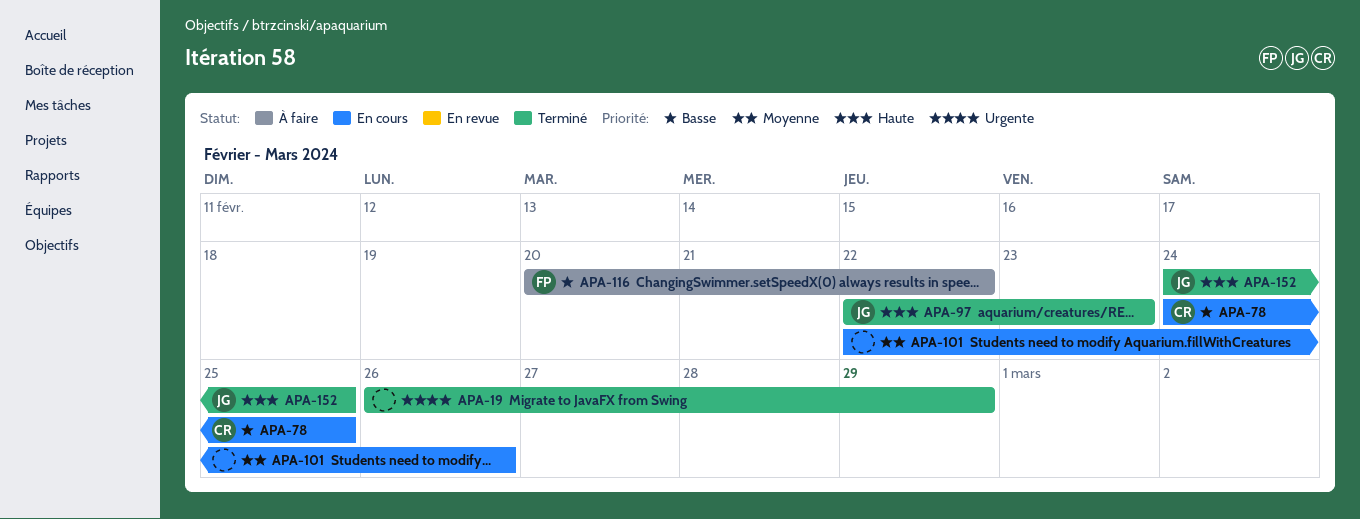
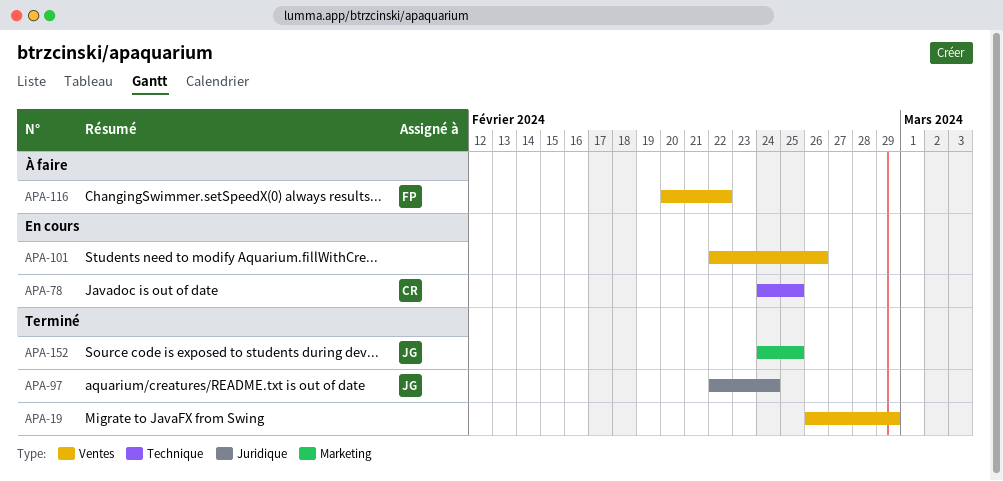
APA-97, due: Feb 23 -> Feb 24

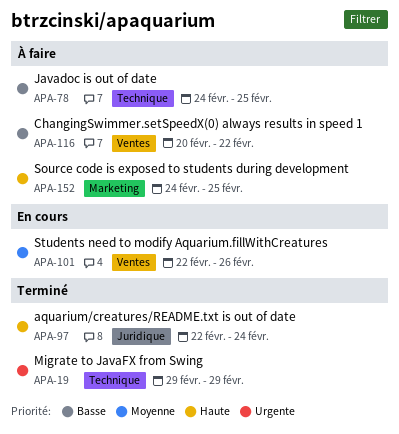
APA-19, label: Ventes -> Technique
APA-19, start: Feb 26 -> Feb 29
APA-78, status: En cours -> À faire
APA-152, status: Terminé -> À faire

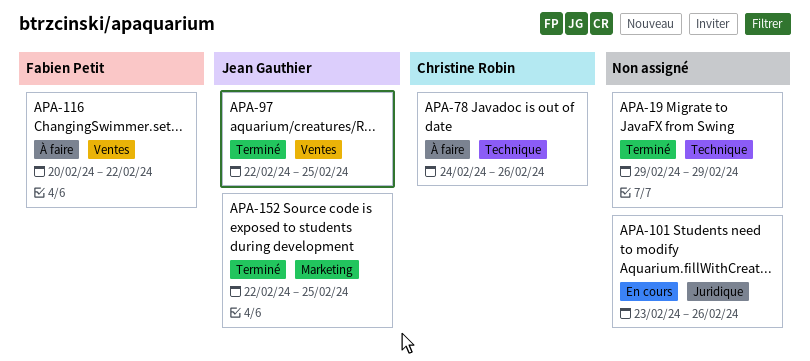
APA-78, due: Feb 25 -> Feb 26
APA-97, label: Juridique -> Ventes
APA-97, due: Feb 24 -> Feb 25
APA-101, label: Ventes -> Juridique
APA-101, start: Feb 22 -> Feb 23
APA-152, status: À faire -> Terminé
APA-152, start: Feb 24 -> Feb 22

